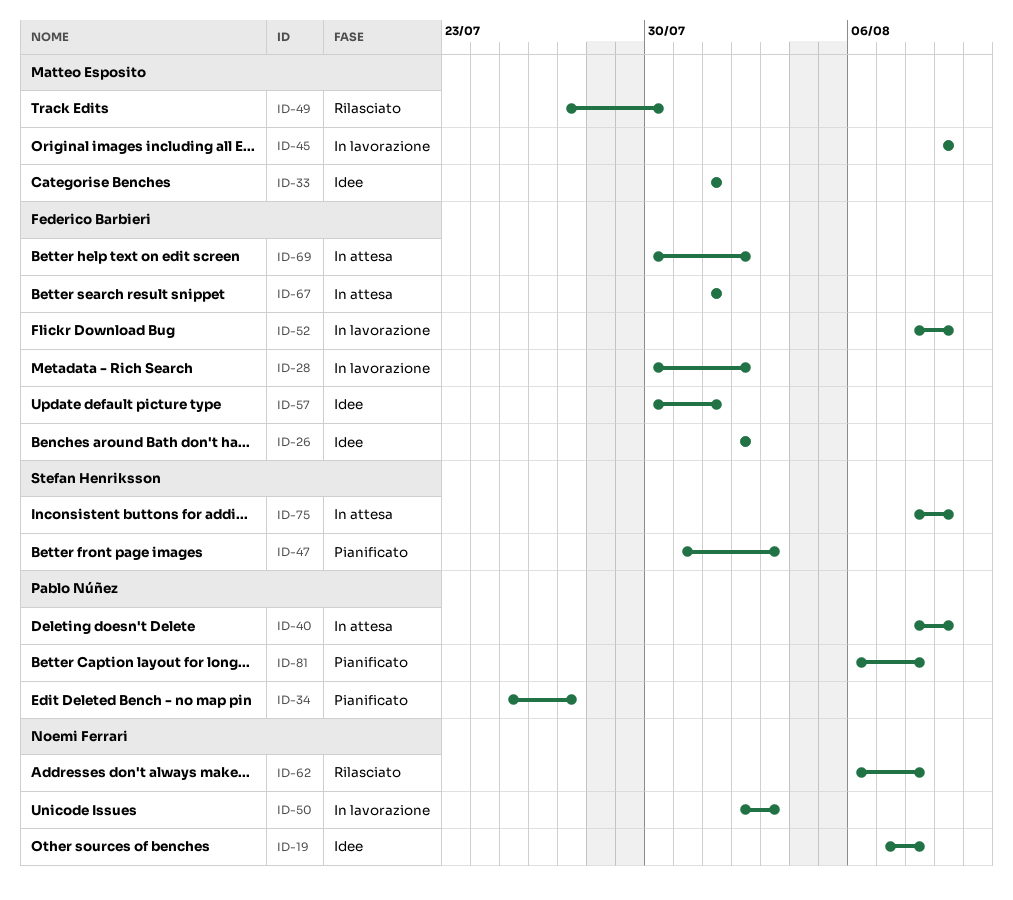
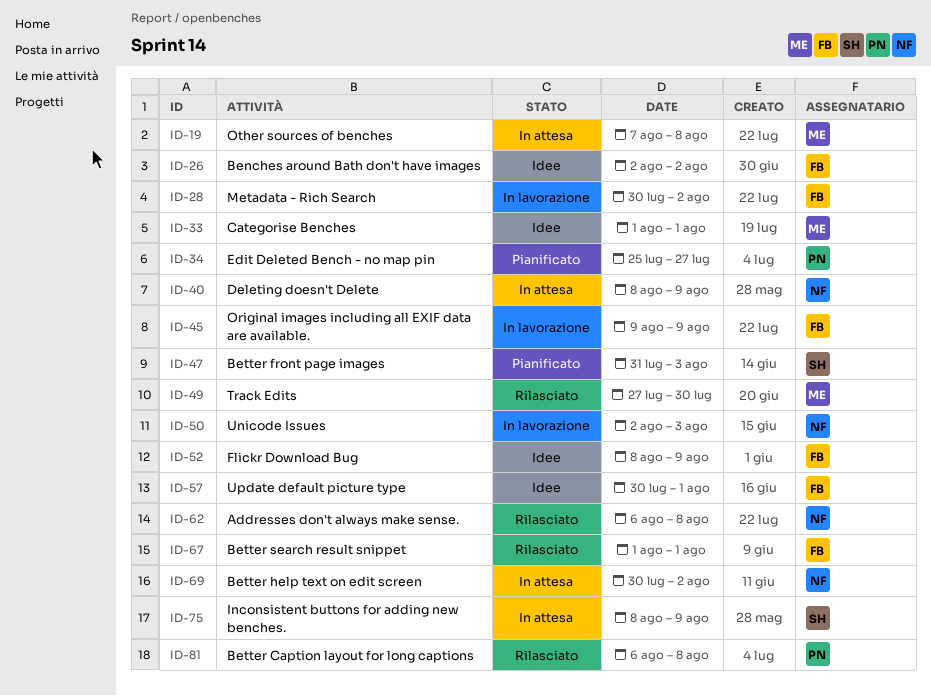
ID-19, status: Idee -> In attesa
ID-19, owner: Noemi Ferrari -> Matteo Esposito
ID-40, owner: Pablo Núñez -> Noemi Ferrari
ID-45, owner: Matteo Esposito -> Federico Barbieri
ID-52, status: In lavorazione -> Idee
ID-67, status: In attesa -> Rilasciato
ID-69, owner: Federico Barbieri -> Noemi Ferrari
ID-81, status: Pianificato -> Rilasciato

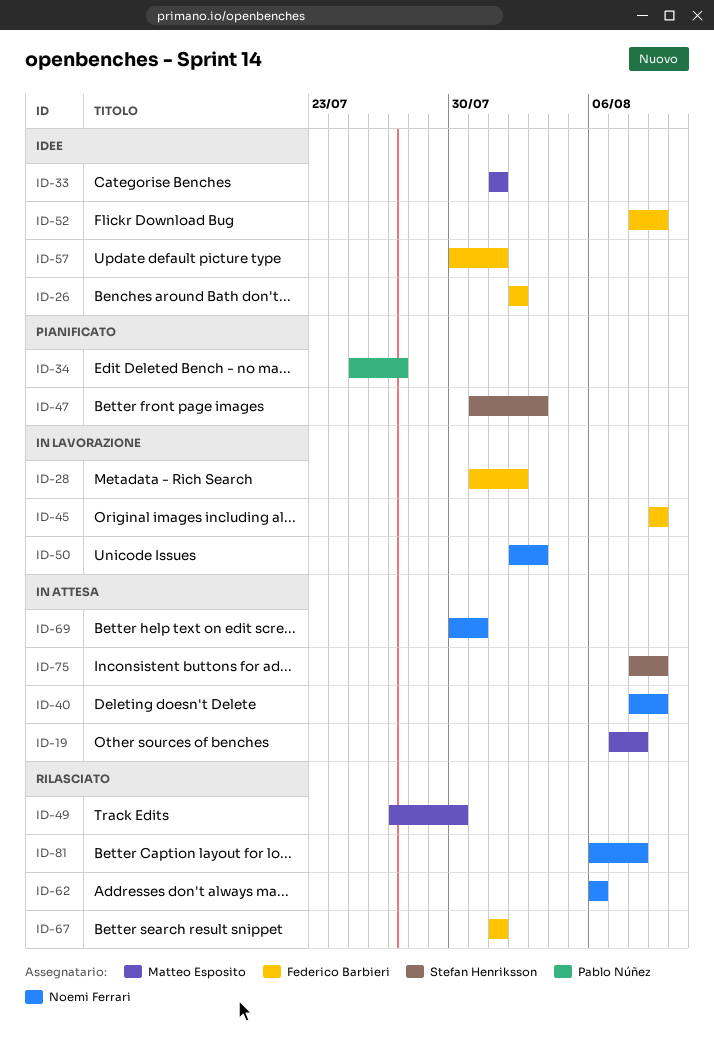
ID-28, start: Jul 30 -> Jul 31
ID-62, due: Aug 8 -> Aug 6
ID-69, due: Aug 2 -> Jul 31
ID-81, owner: Pablo Núñez -> Noemi Ferrari

